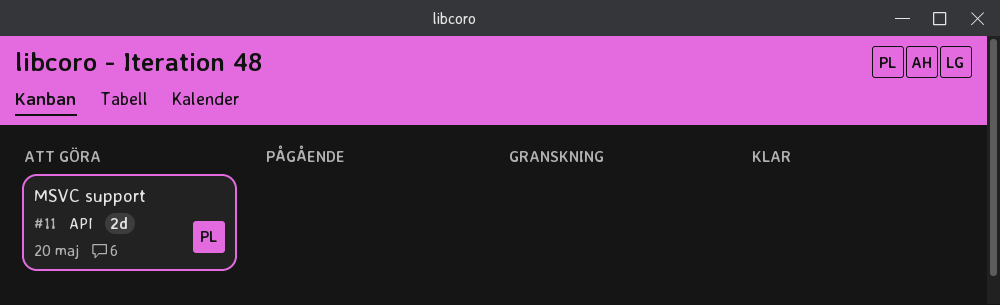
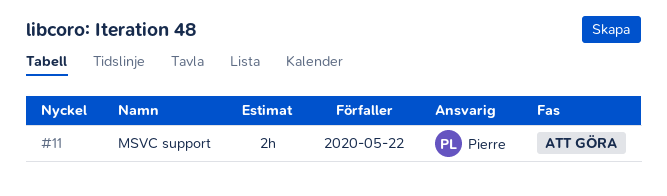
#11, estimate: 2d -> 2h
#11, due: May 20 -> May 22

